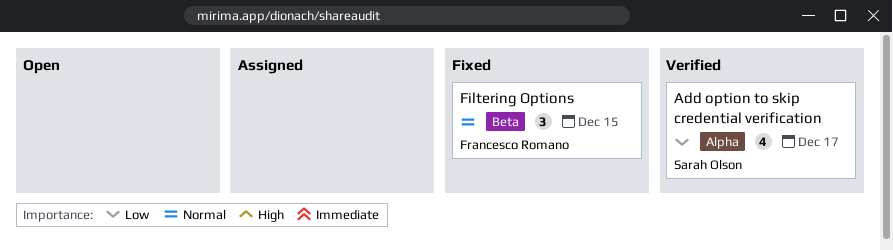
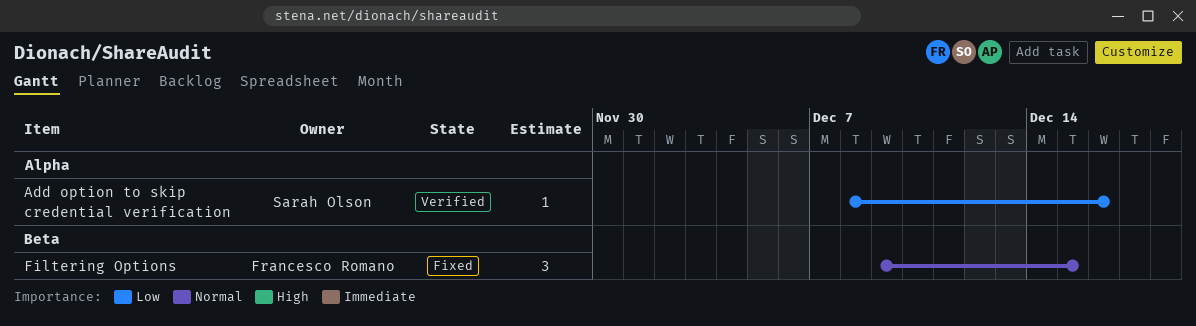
Add option to skip credential verification, estimate: 4 -> 1
Add option to skip credential verification, due: Dec 17 -> Dec 16

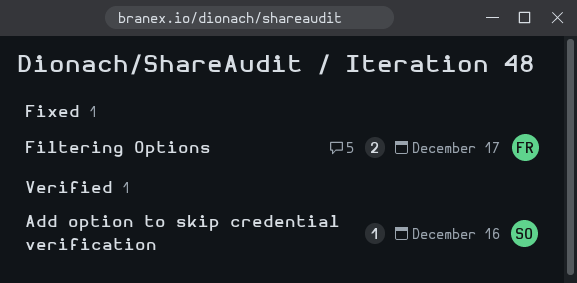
Filtering Options, estimate: 3 -> 2
Filtering Options, due: Dec 15 -> Dec 17

